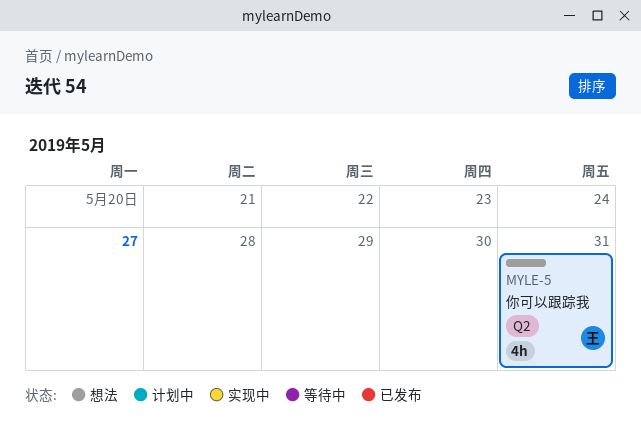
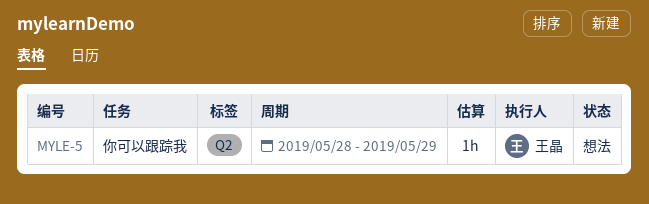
MYLE-5, estimate: 4h -> 1h
MYLE-5, due: May 31 -> May 29

